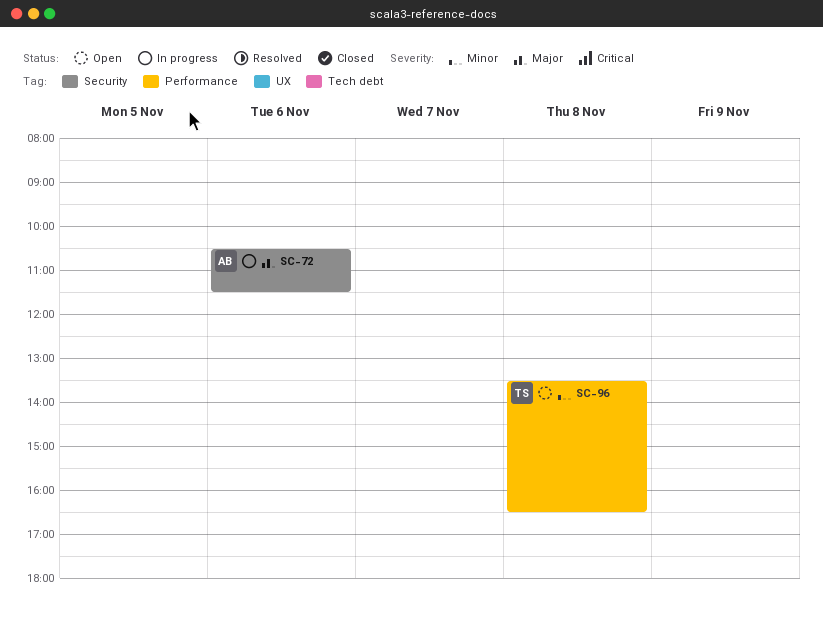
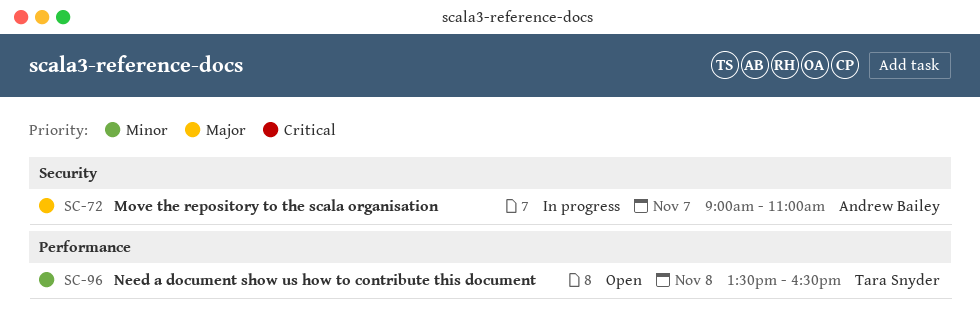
SC-72, day: Nov 6 -> Nov 7
SC-72, begins: 10:30 -> 09:00
SC-72, ends: 11:30 -> 11:00

